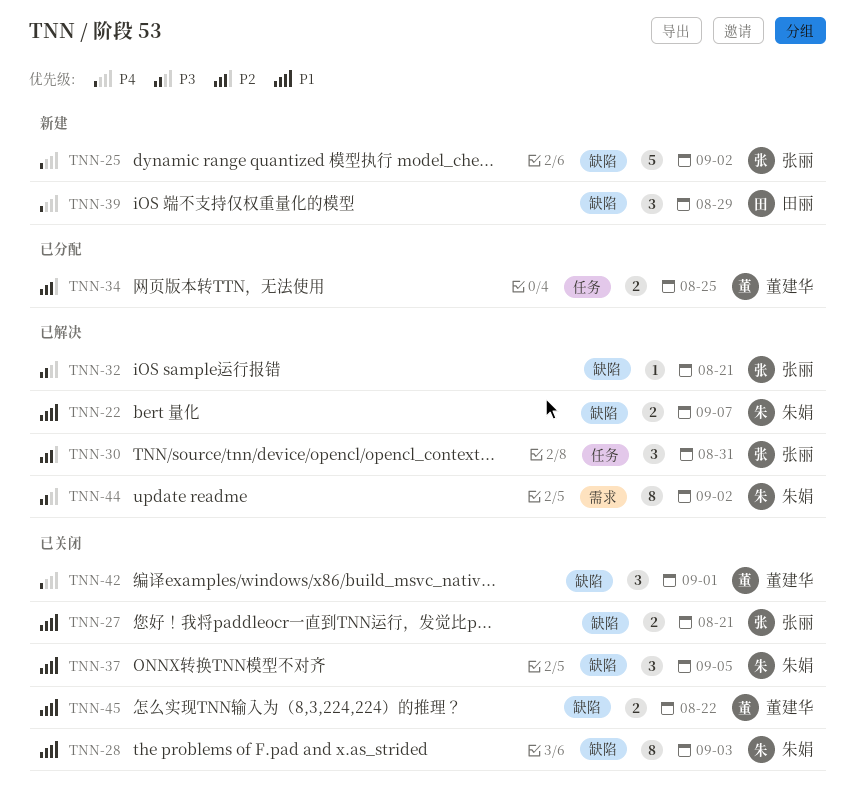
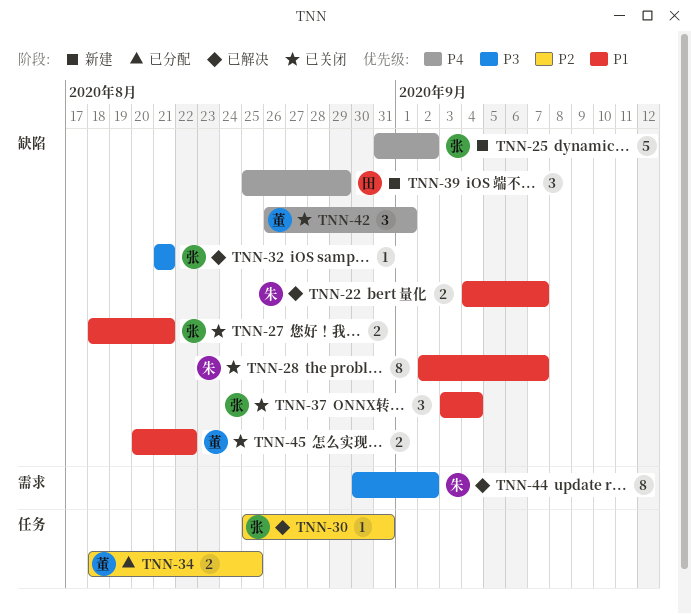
TNN-28, due: Sep 3 -> Sep 7
TNN-30, estimate: 3 -> 1
TNN-37, owner: 朱娟 -> 张丽
TNN-37, due: Sep 5 -> Sep 4

